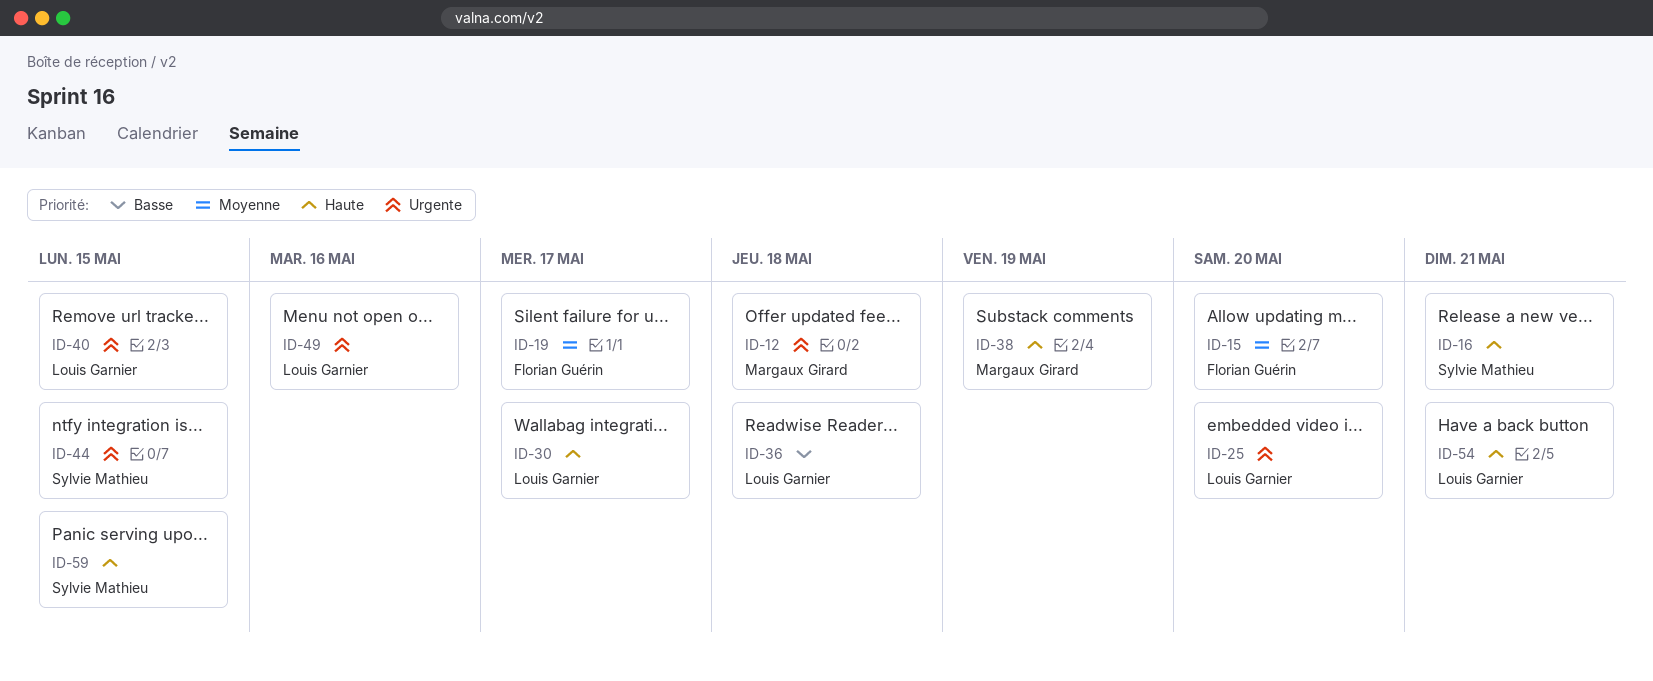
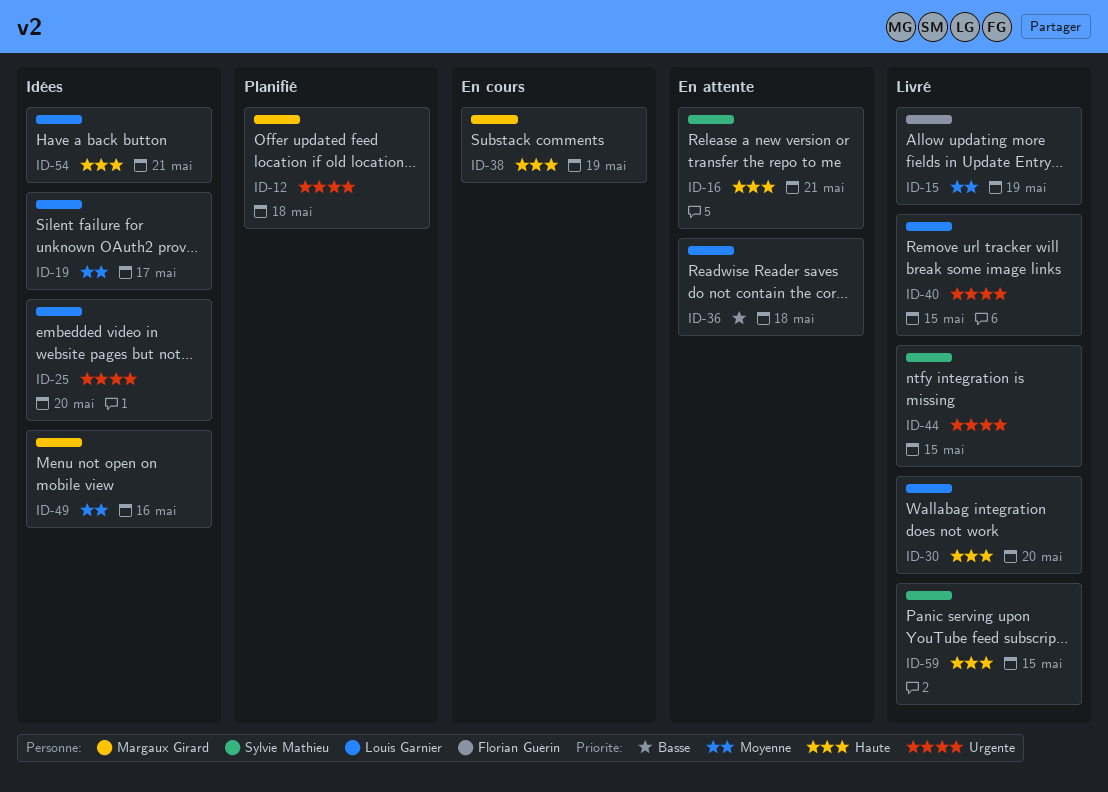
ID-15, due: May 20 -> May 19
ID-19, owner: Florian Guérin -> Louis Garnier
ID-30, due: May 17 -> May 20
ID-49, owner: Louis Garnier -> Margaux Girard
ID-49, priority: Urgente -> Moyenne

